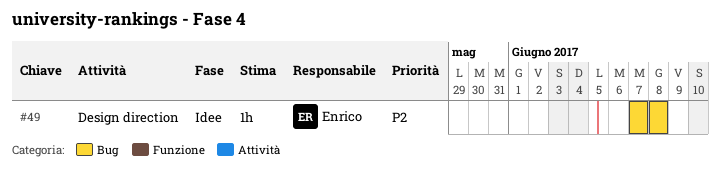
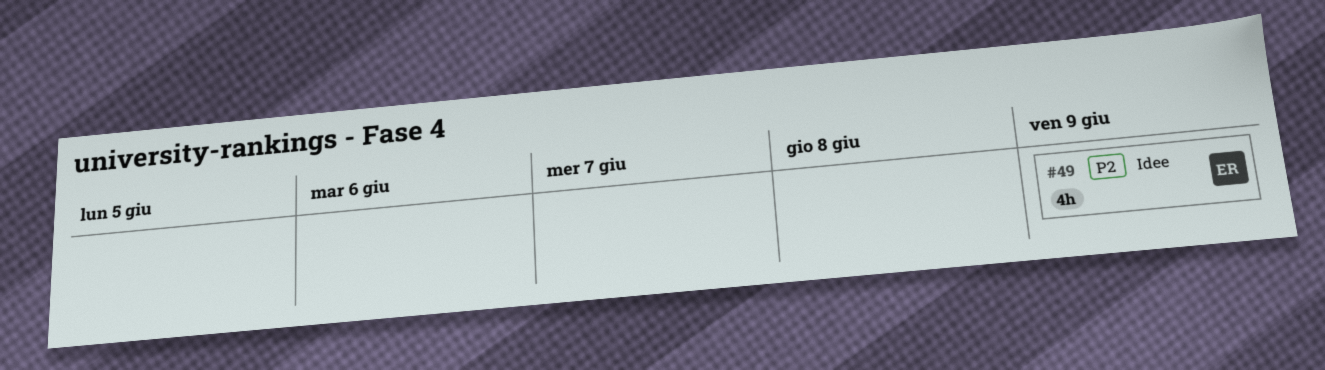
#49, estimate: 1h -> 4h
#49, due: Jun 8 -> Jun 9

